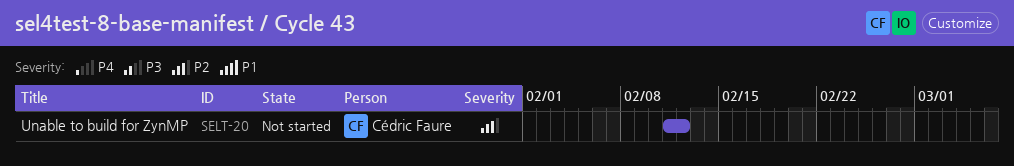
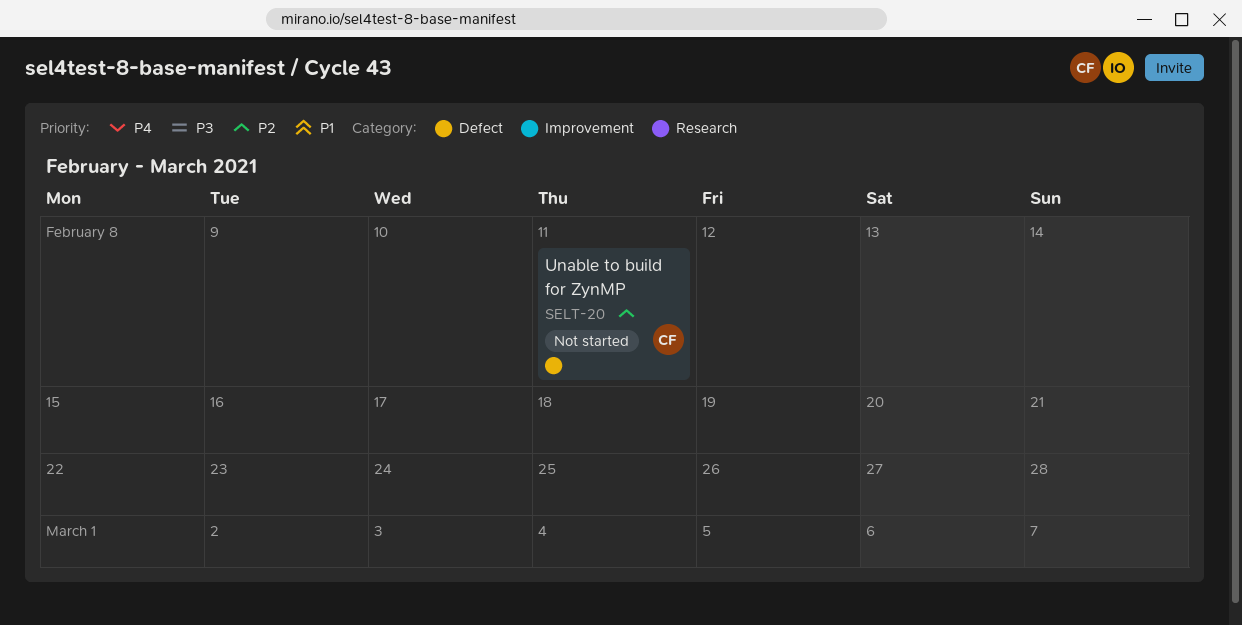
SELT-20, due: Feb 12 -> Feb 11

